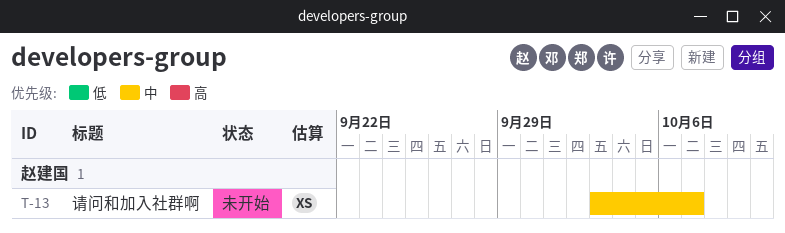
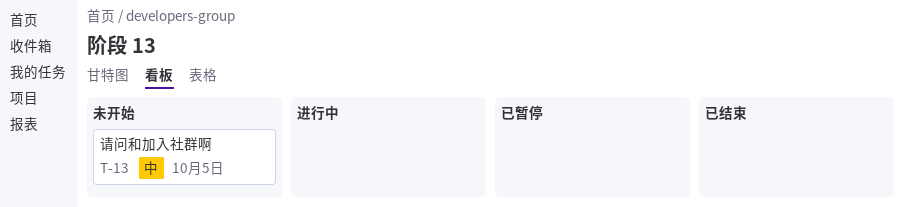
T-13, due: Oct 7 -> Oct 5

